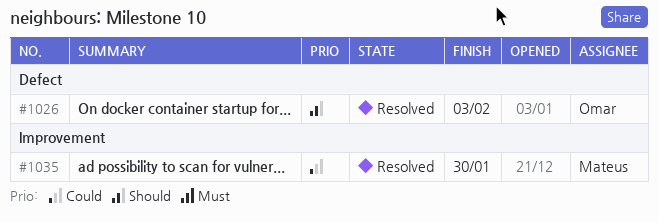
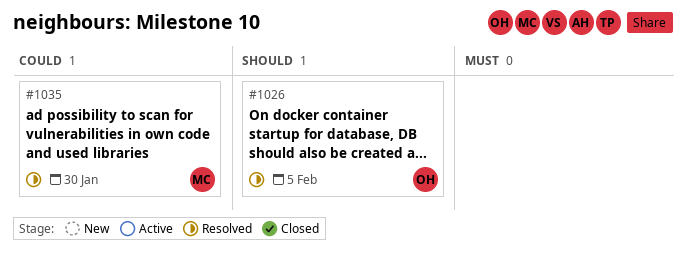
#1026, due: Feb 3 -> Feb 5

